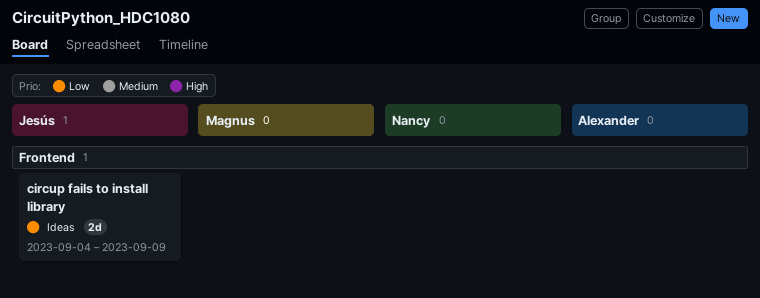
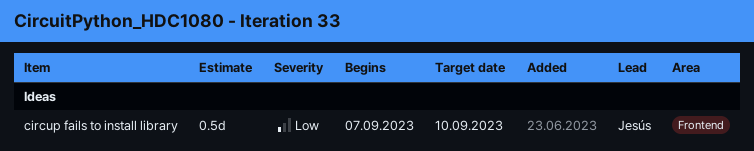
circup fails to install library, estimate: 2d -> 0.5d
circup fails to install library, start: Sep 4 -> Sep 7
circup fails to install library, due: Sep 9 -> Sep 10

